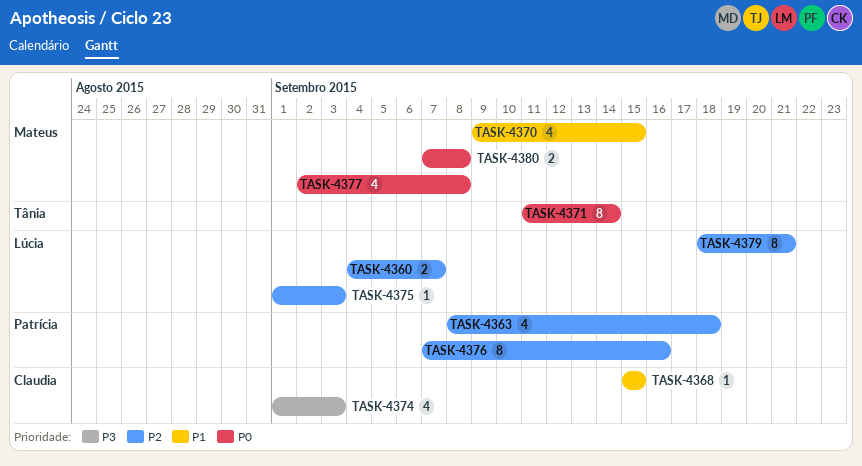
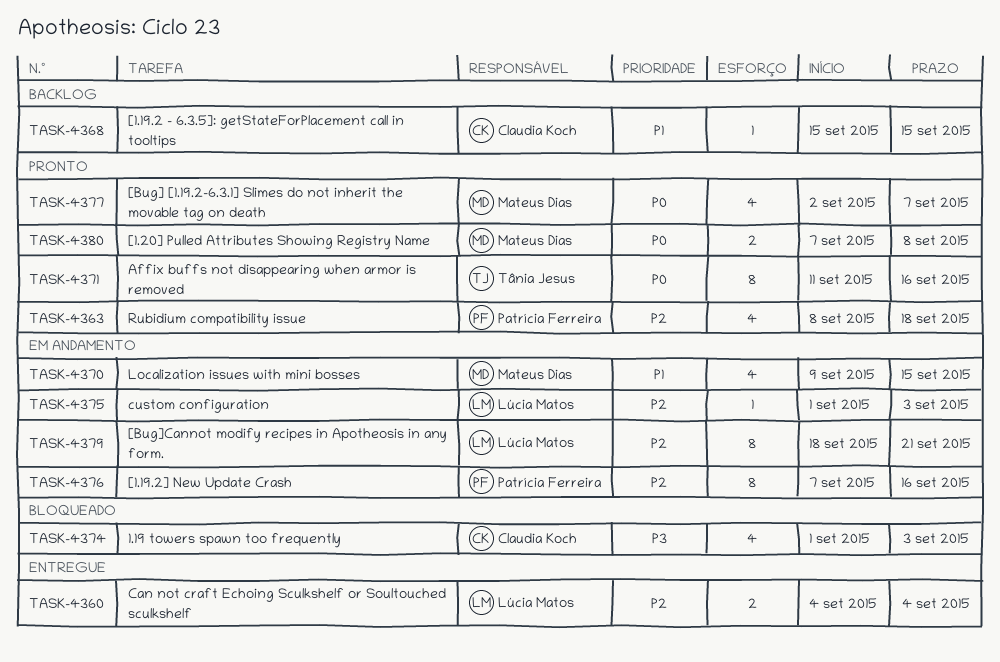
TASK-4360, due: Sep 7 -> Sep 4
TASK-4371, due: Sep 14 -> Sep 16
TASK-4377, due: Sep 8 -> Sep 7

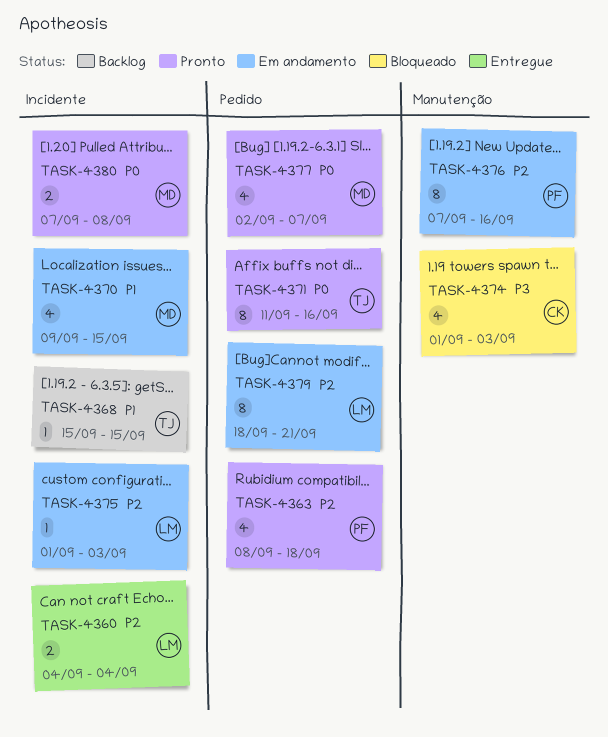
TASK-4368, owner: Claudia Koch -> Tânia Jesus

